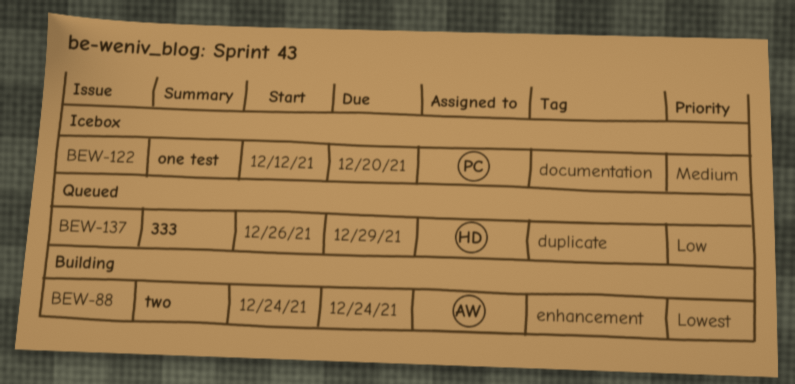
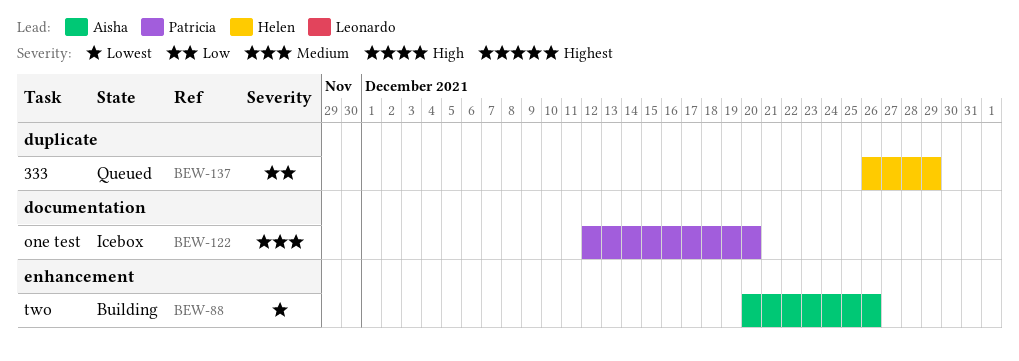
BEW-88, start: Dec 24 -> Dec 20
BEW-88, due: Dec 24 -> Dec 26

